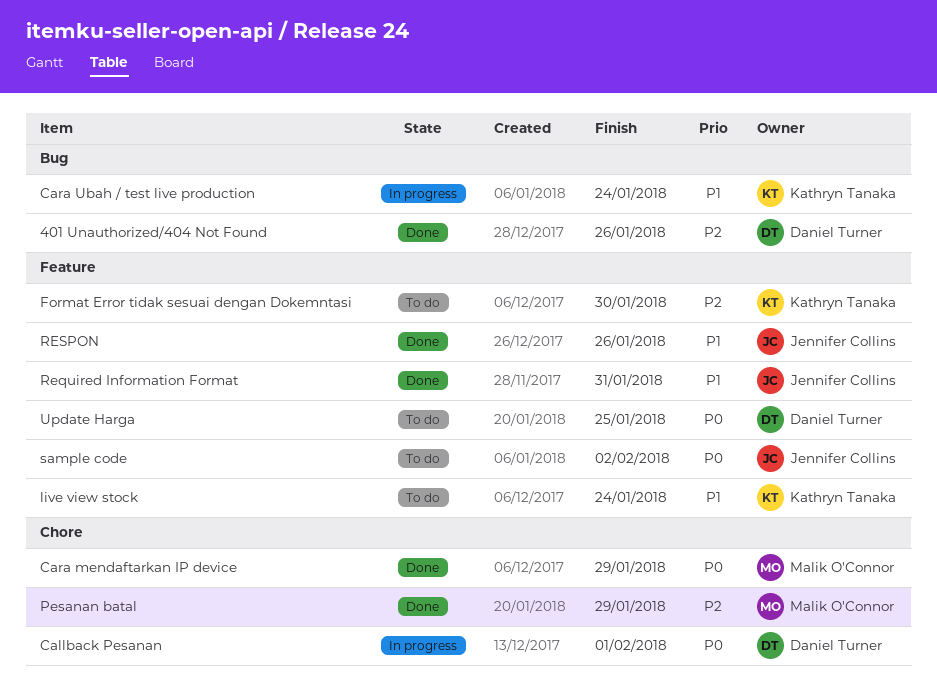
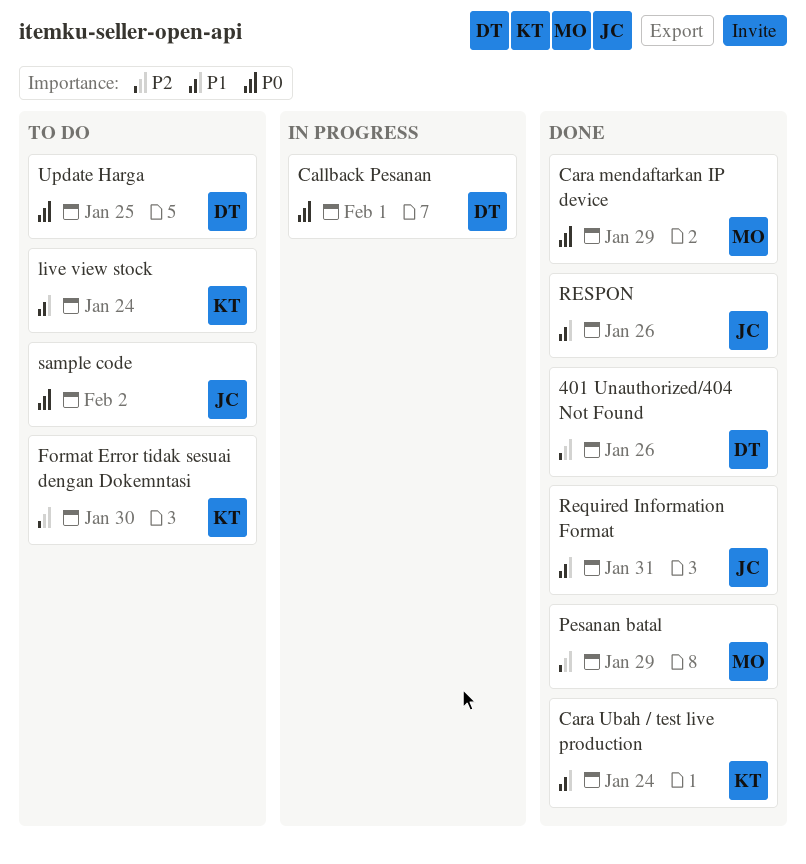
Cara Ubah / test live production, status: In progress -> Done

